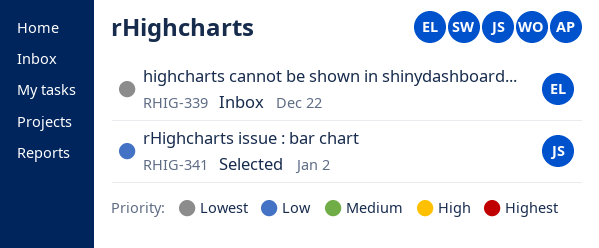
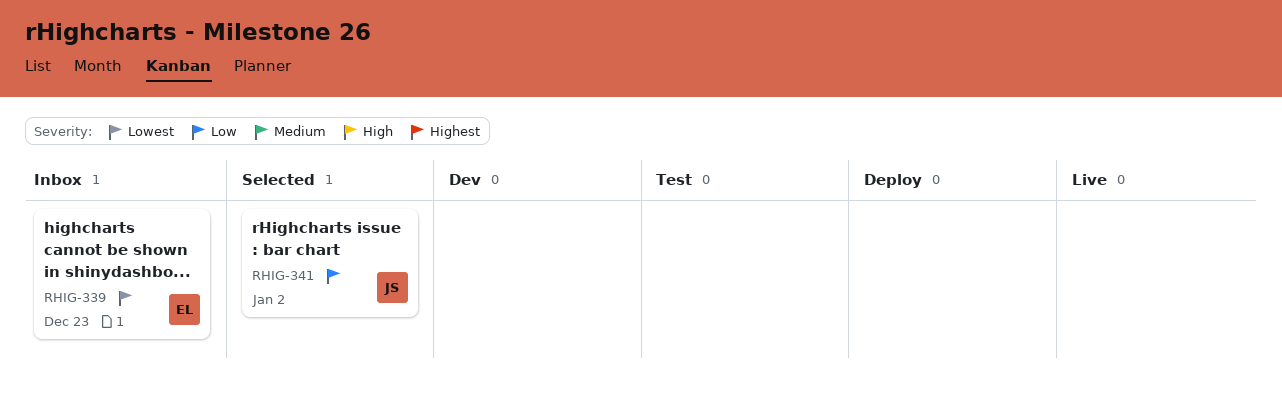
RHIG-339, due: Dec 22 -> Dec 23

